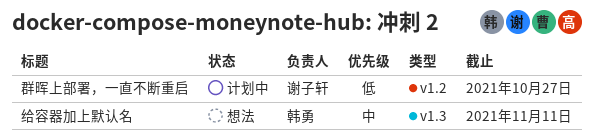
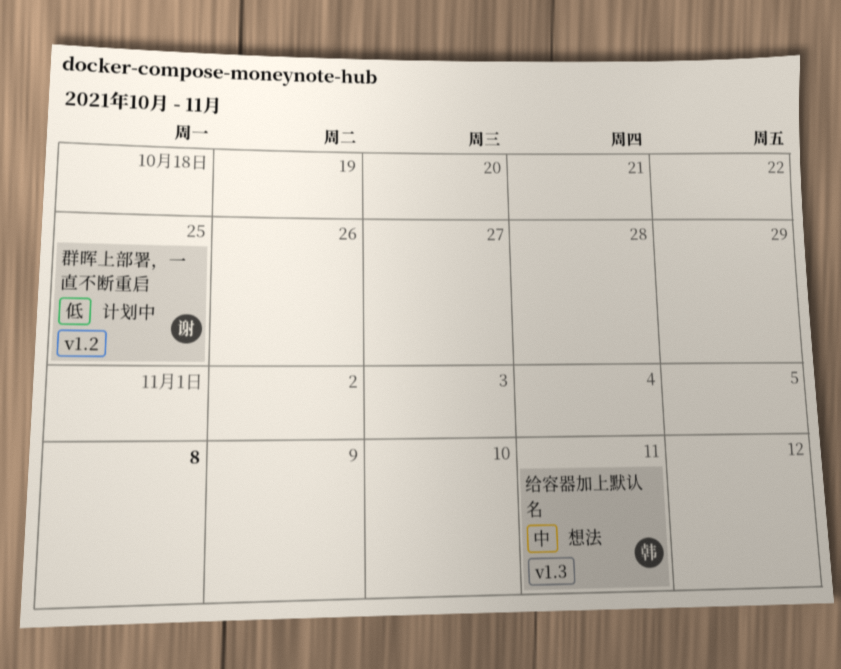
群晖上部署，一直不断重启, due: Oct 27 -> Oct 25

